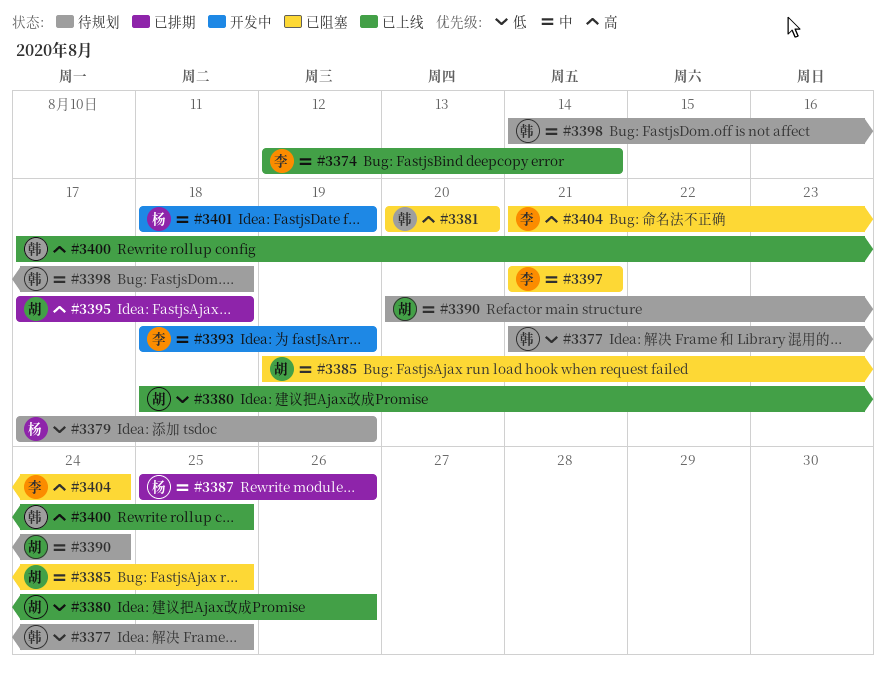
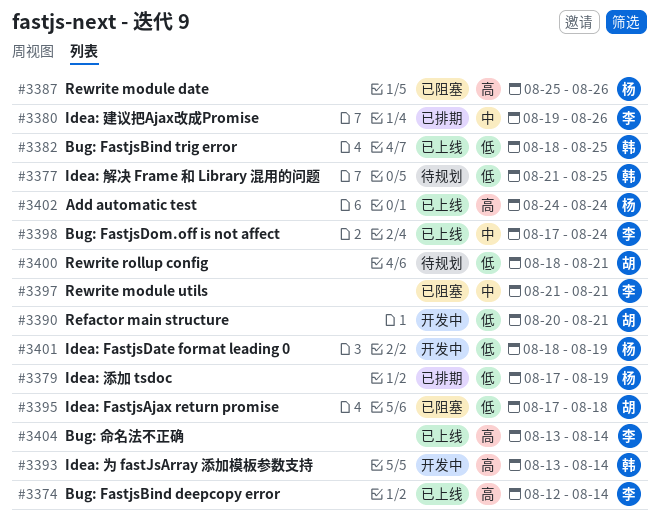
#3374, priority: 中 -> 高
#3379, status: 待规划 -> 已排期
#3380, status: 已上线 -> 已排期
#3380, owner: 胡 -> 李
#3380, priority: 低 -> 中
#3380, start: Aug 18 -> Aug 19
#3381: present -> none
#3382: none -> present
#3385: present -> none
#3387, status: 已排期 -> 已阻塞
#3387, priority: 中 -> 高
#3390, status: 待规划 -> 开发中
#3390, priority: 中 -> 低
#3390, due: Aug 24 -> Aug 21
#3393, owner: 李 -> 韩
#3393, priority: 中 -> 高
#3393, start: Aug 18 -> Aug 13
#3393, due: Aug 19 -> Aug 14
#3395, status: 已排期 -> 已阻塞
#3395, priority: 高 -> 低
#3398, status: 待规划 -> 已上线
#3398, owner: 韩 -> 李
#3398, start: Aug 14 -> Aug 17
#3398, due: Aug 18 -> Aug 24
#3400, status: 已上线 -> 待规划
#3400, owner: 韩 -> 胡
#3400, priority: 高 -> 低
#3400, start: Aug 17 -> Aug 18
#3400, due: Aug 25 -> Aug 21
#3401, priority: 中 -> 低
#3402: none -> present
#3404, status: 已阻塞 -> 已上线
#3404, start: Aug 21 -> Aug 13
#3404, due: Aug 24 -> Aug 14

